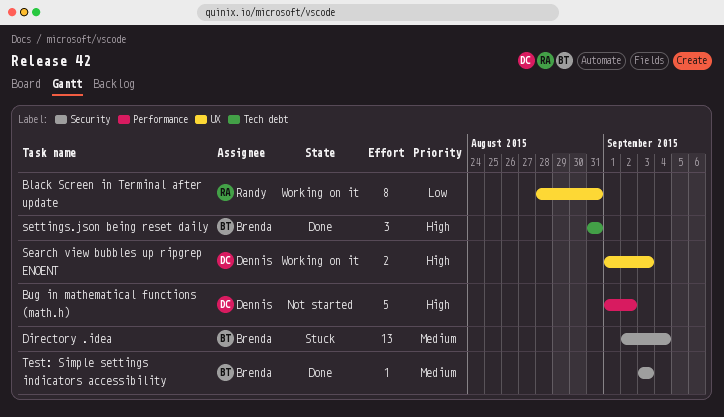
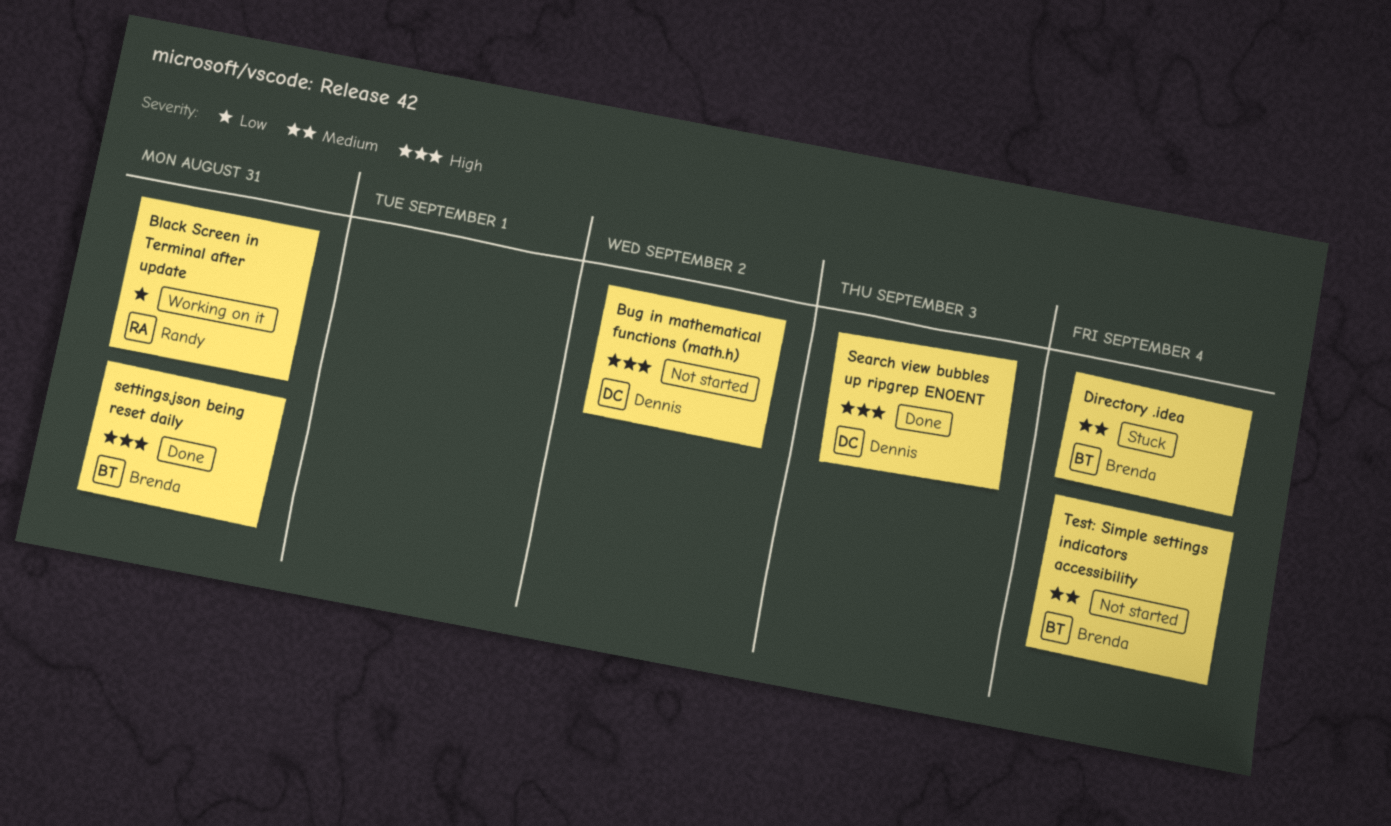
Search view bubbles up ripgrep ENOENT, status: Working on it -> Done
Test: Simple settings indicators accessibility, status: Done -> Not started
Test: Simple settings indicators accessibility, due: Sep 3 -> Sep 4

